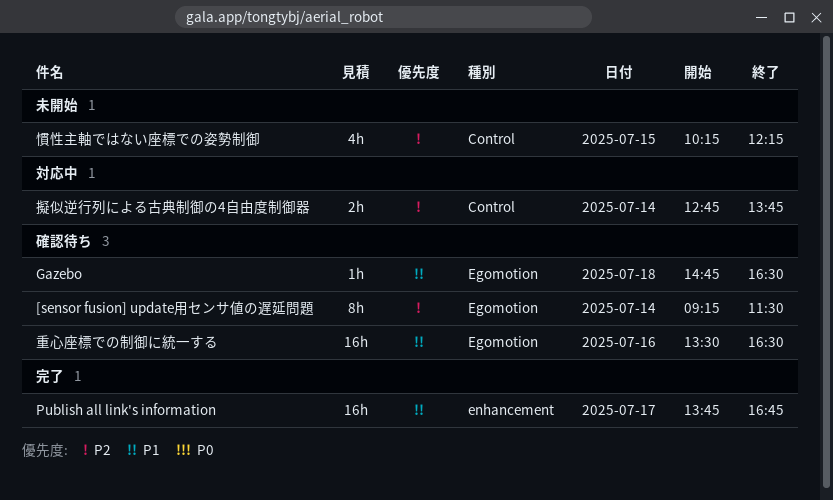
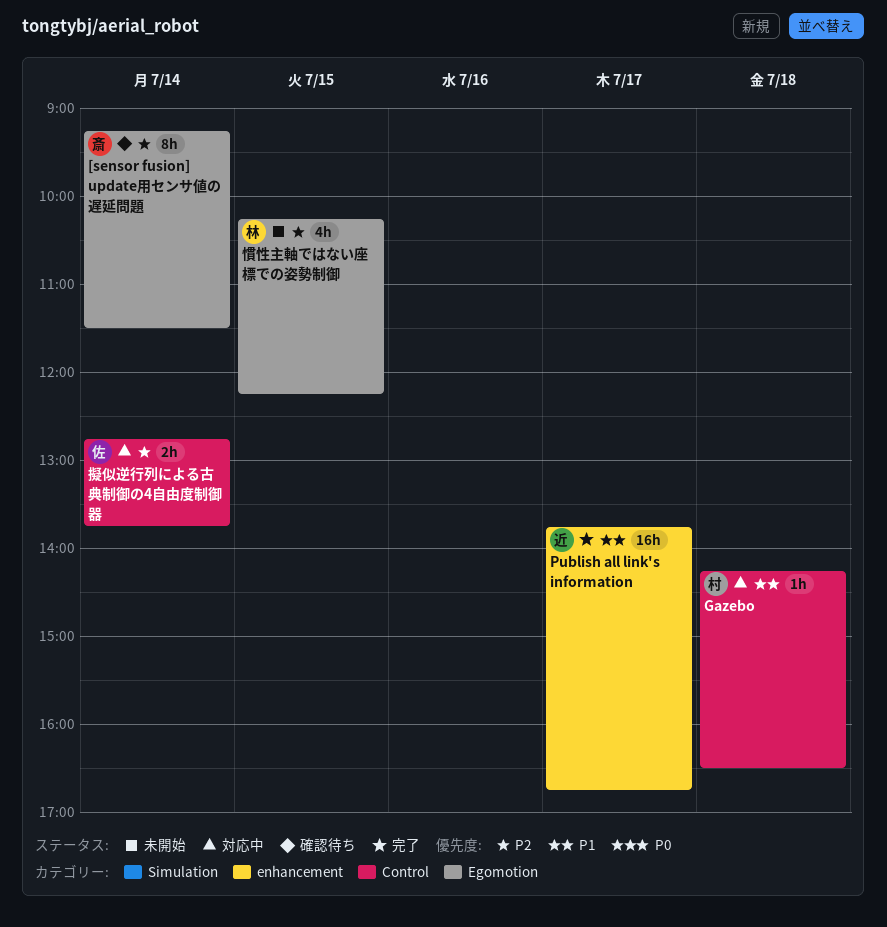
Gazebo, status: 確認待ち -> 対応中
Gazebo, label: Egomotion -> Control
Gazebo, begins: 14:45 -> 14:15
慣性主軸ではない座標での姿勢制御, label: Control -> Egomotion
重心座標での制御に統一する: present -> none

